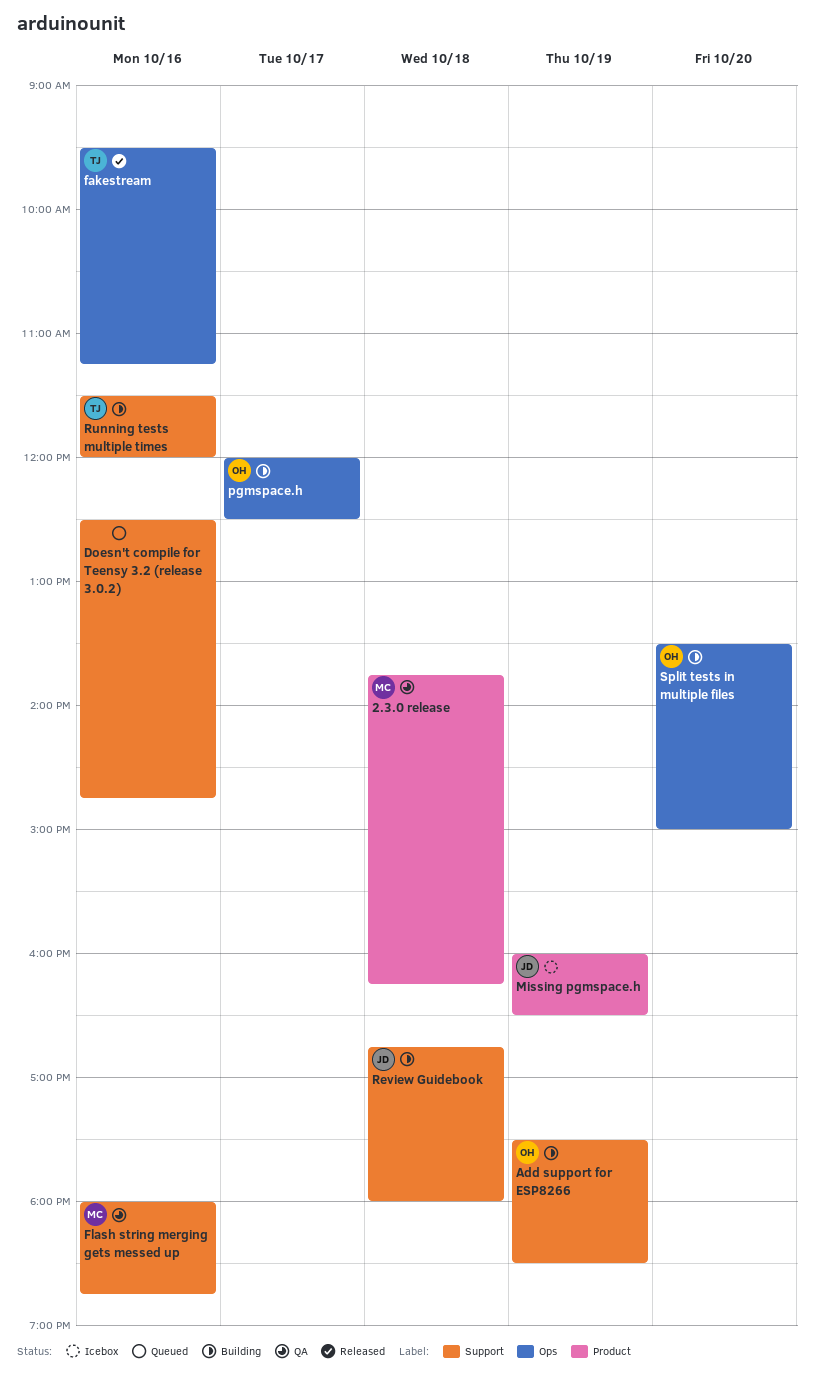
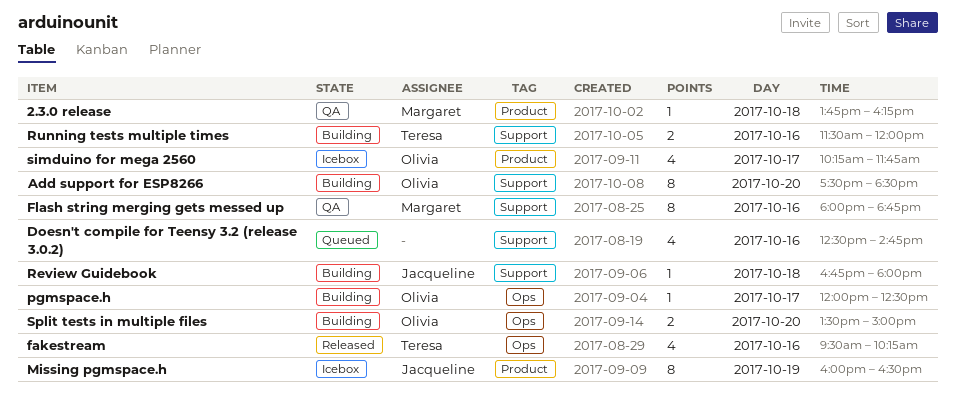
Add support for ESP8266, day: Oct 19 -> Oct 20
fakestream, ends: 11:15 -> 10:15
simduino for mega 2560: none -> present

